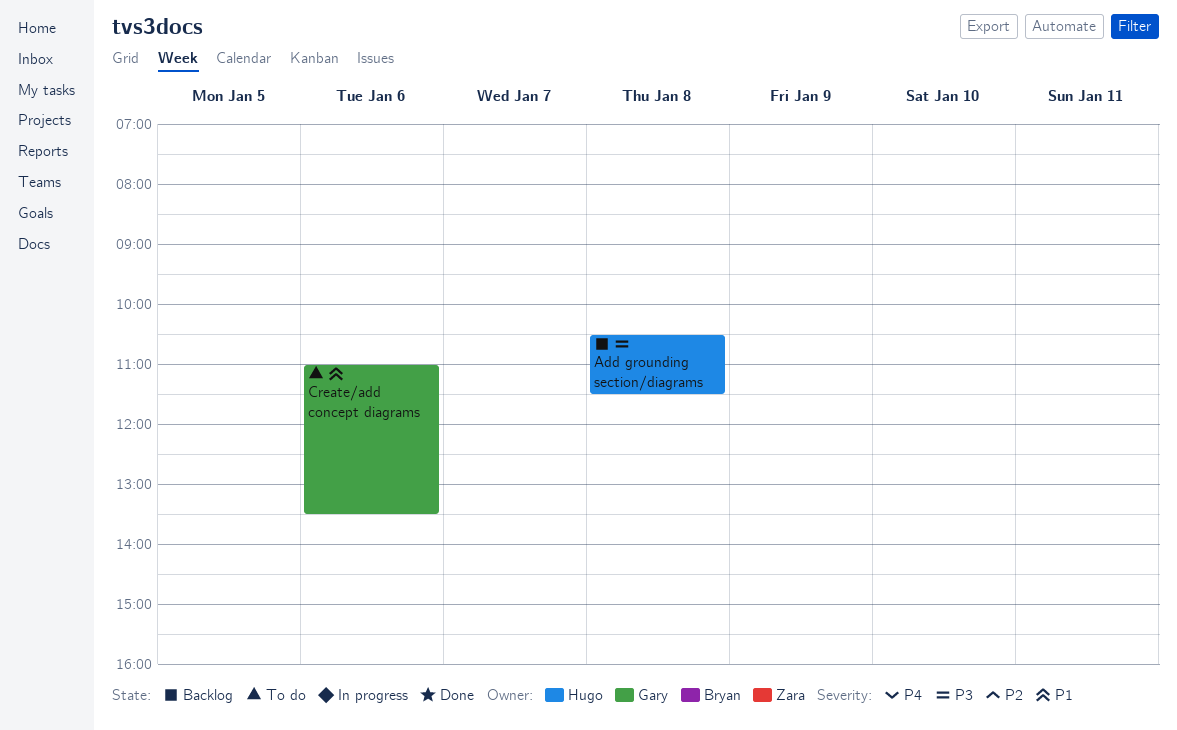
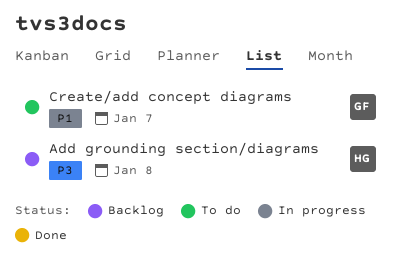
Create/add concept diagrams, day: Jan 6 -> Jan 7

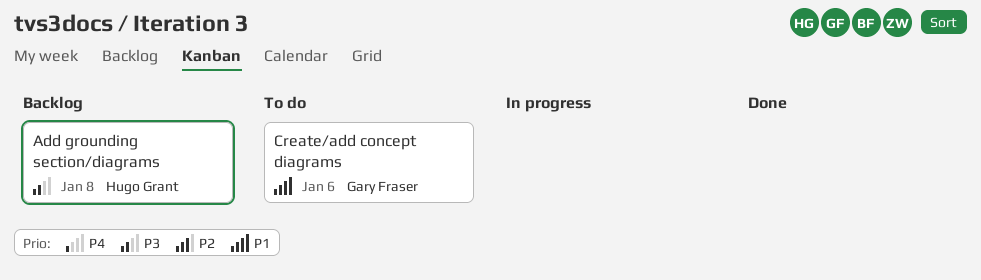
Create/add concept diagrams, day: Jan 7 -> Jan 6

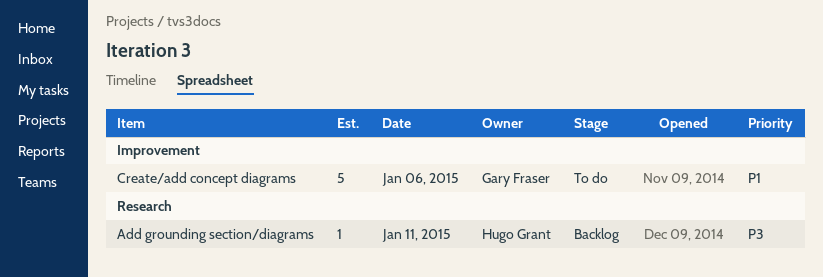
Add grounding section/diagrams, day: Jan 8 -> Jan 11

